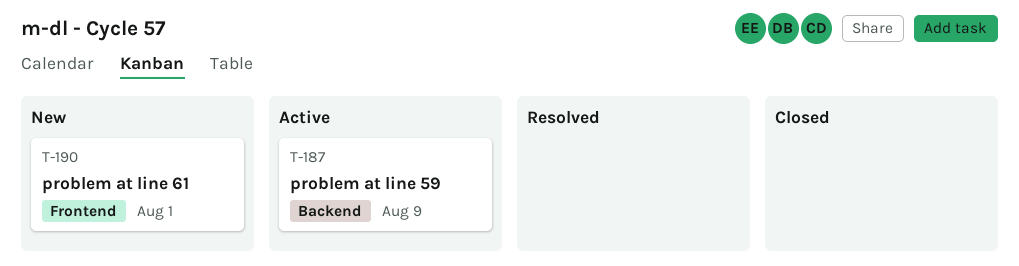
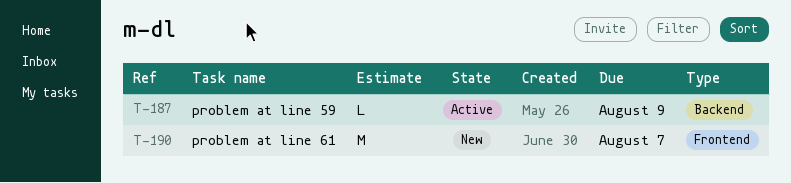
T-190, due: Aug 1 -> Aug 7

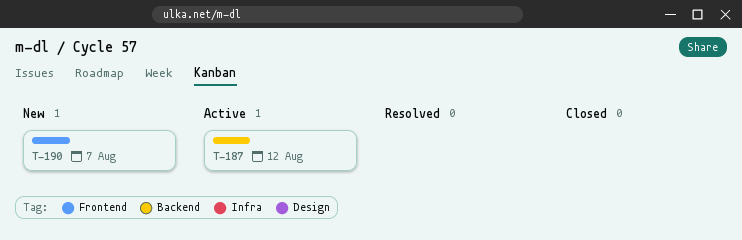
T-187, due: Aug 9 -> Aug 12

